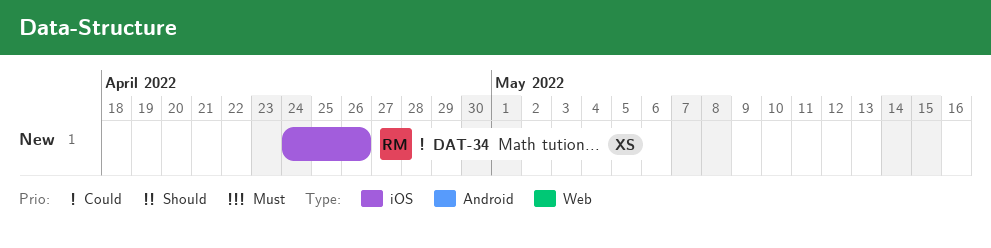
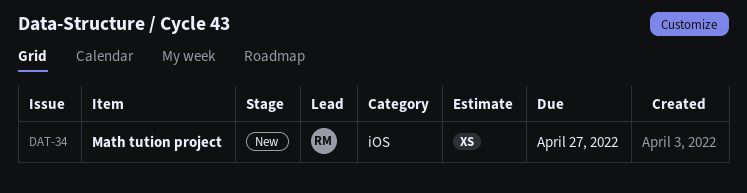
DAT-34, due: Apr 26 -> Apr 27

